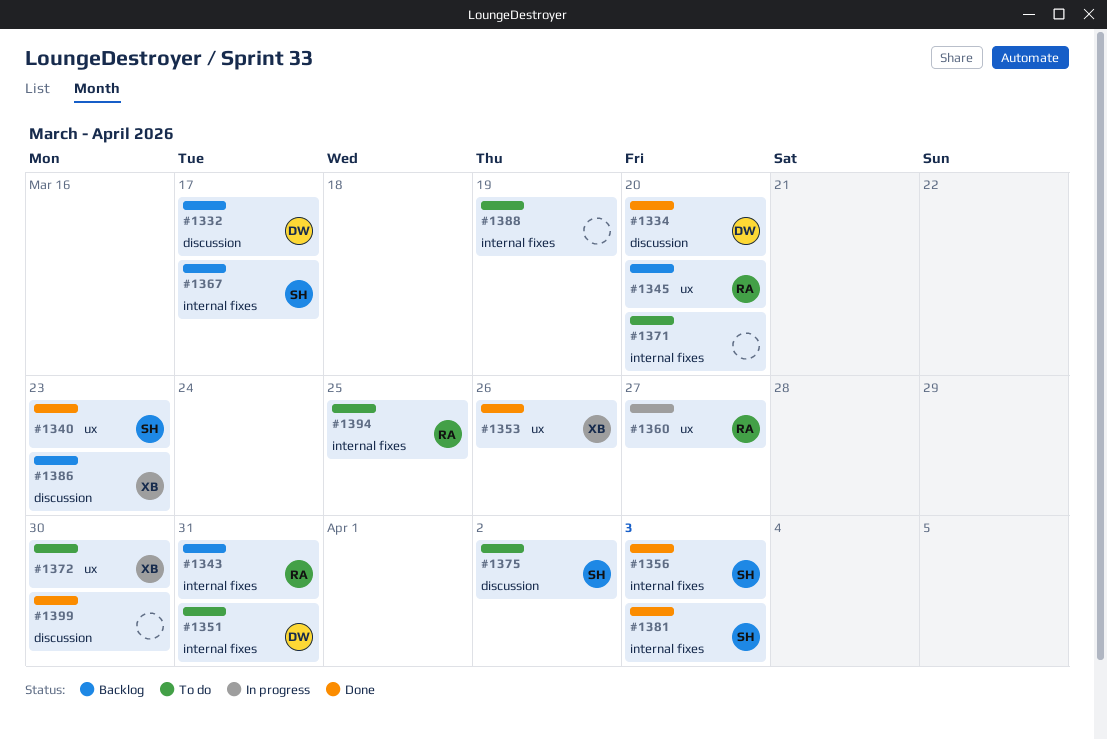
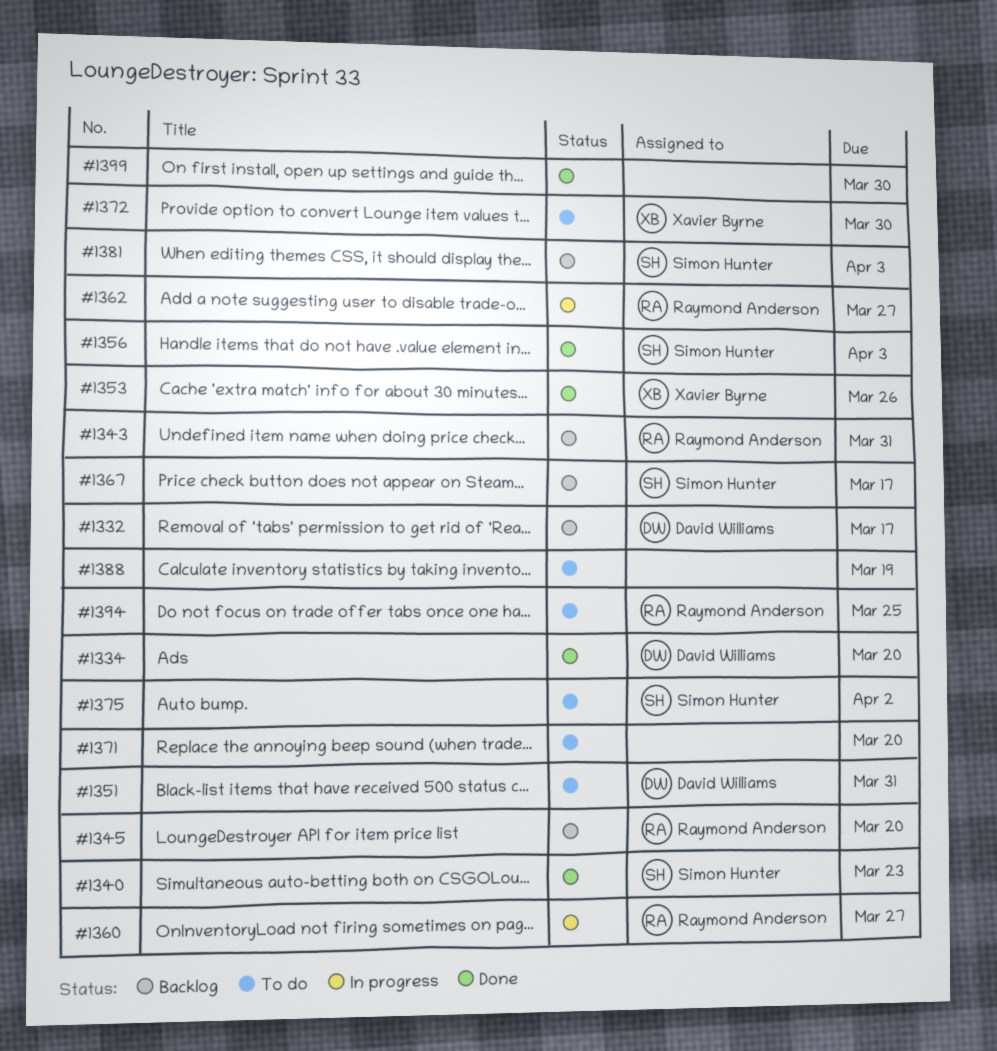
#1362: none -> present
#1381, status: Done -> Backlog
#1386: present -> none

